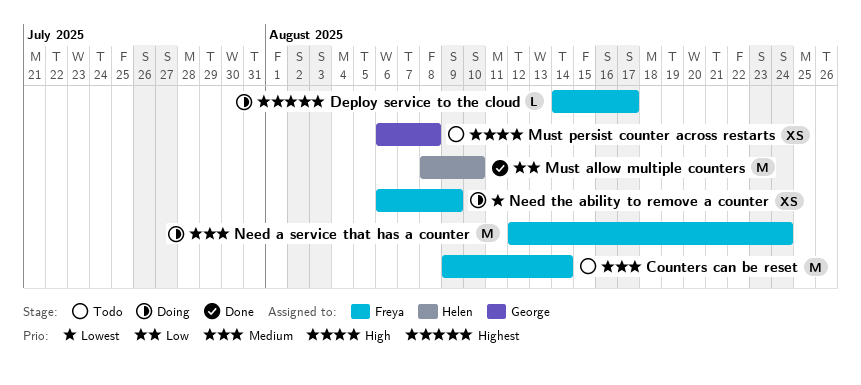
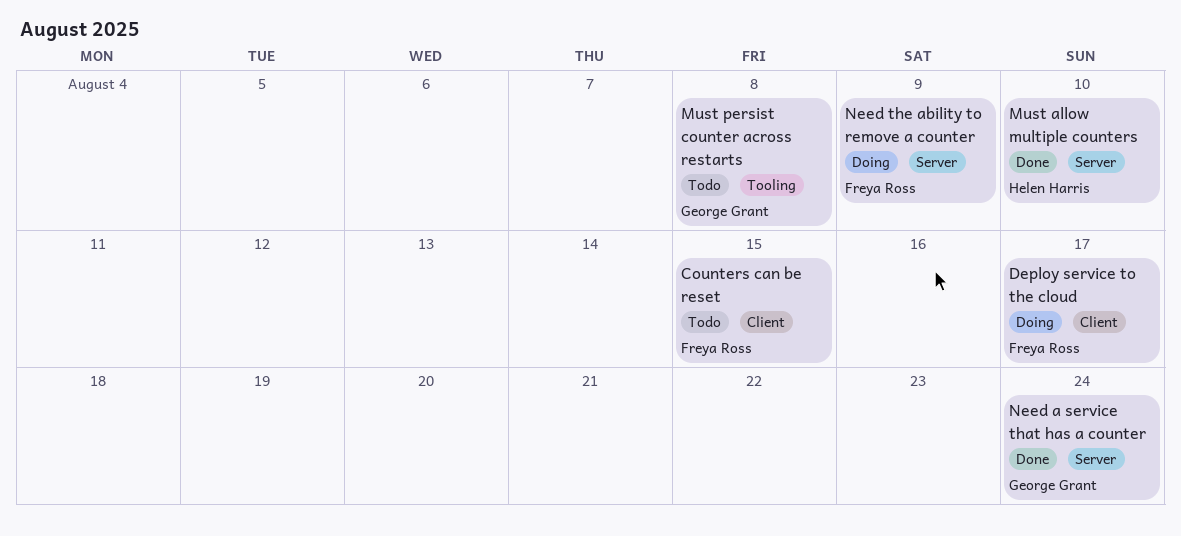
Counters can be reset, due: Aug 14 -> Aug 15
Need a service that has a counter, status: Doing -> Done
Need a service that has a counter, owner: Freya Ross -> George Grant

